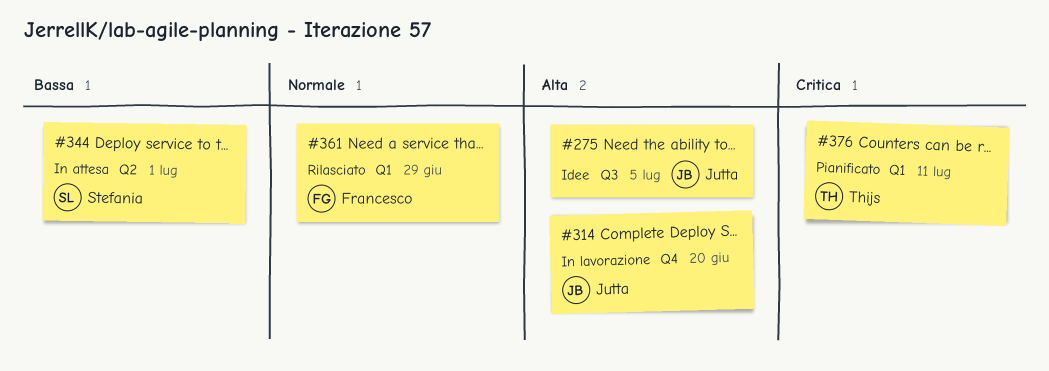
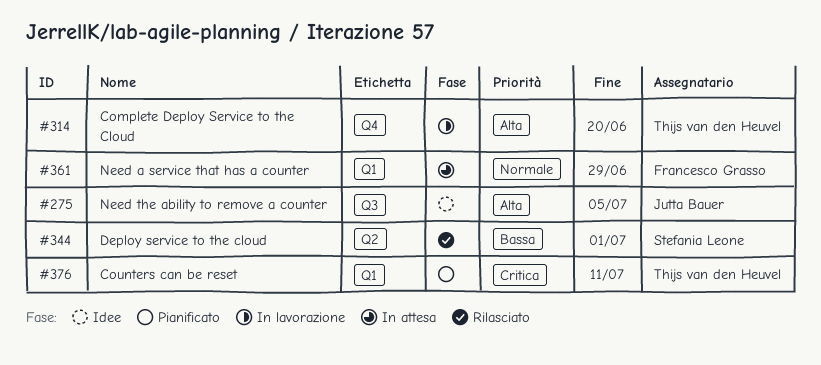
#314, owner: Jutta Bauer -> Thijs van den Heuvel
#344, status: In attesa -> Rilasciato
#361, status: Rilasciato -> In attesa

